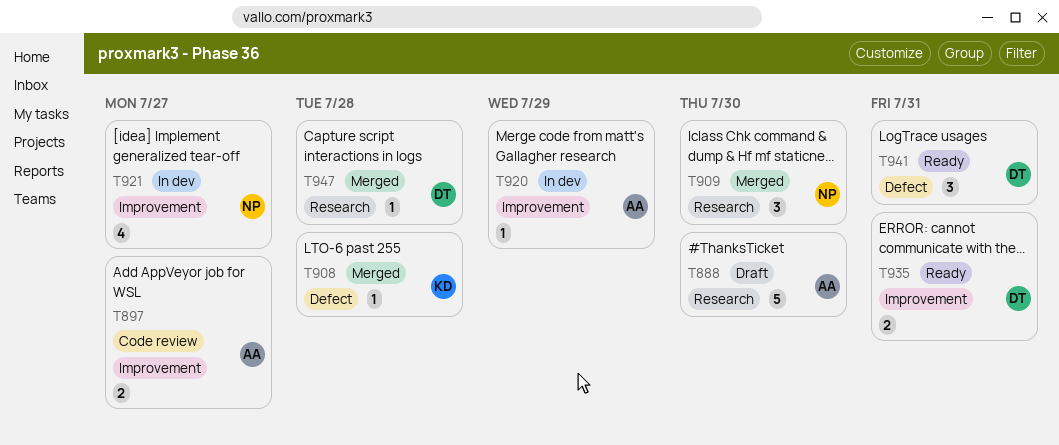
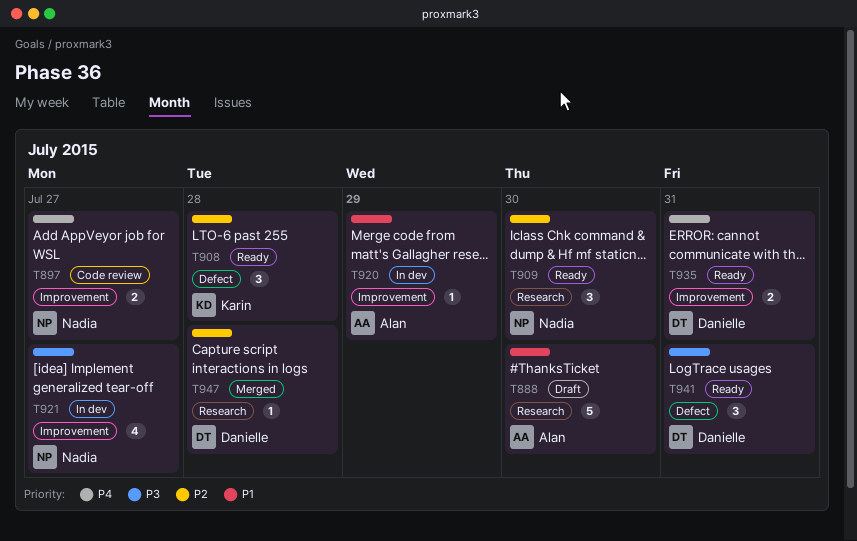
T897, owner: Alan -> Nadia
T908, status: Merged -> Ready
T908, estimate: 1 -> 3
T909, status: Merged -> Ready

